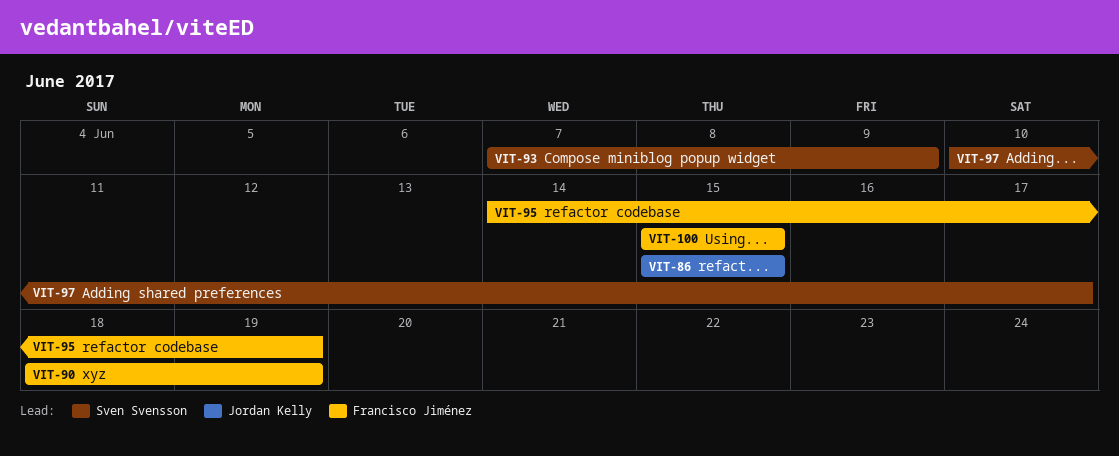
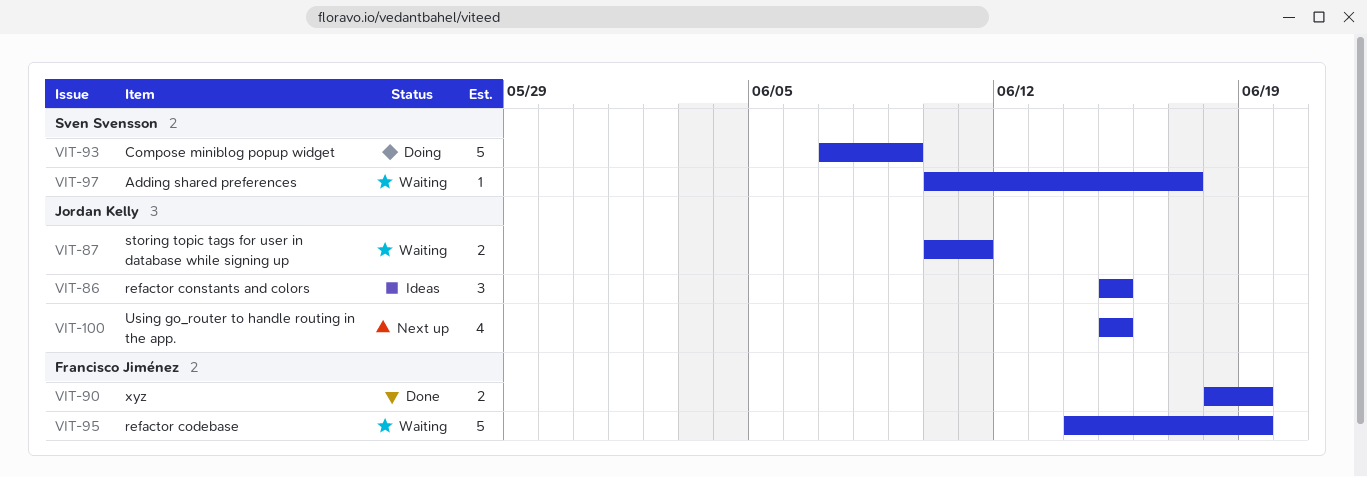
VIT-87: none -> present
VIT-100, owner: Francisco Jiménez -> Jordan Kelly

